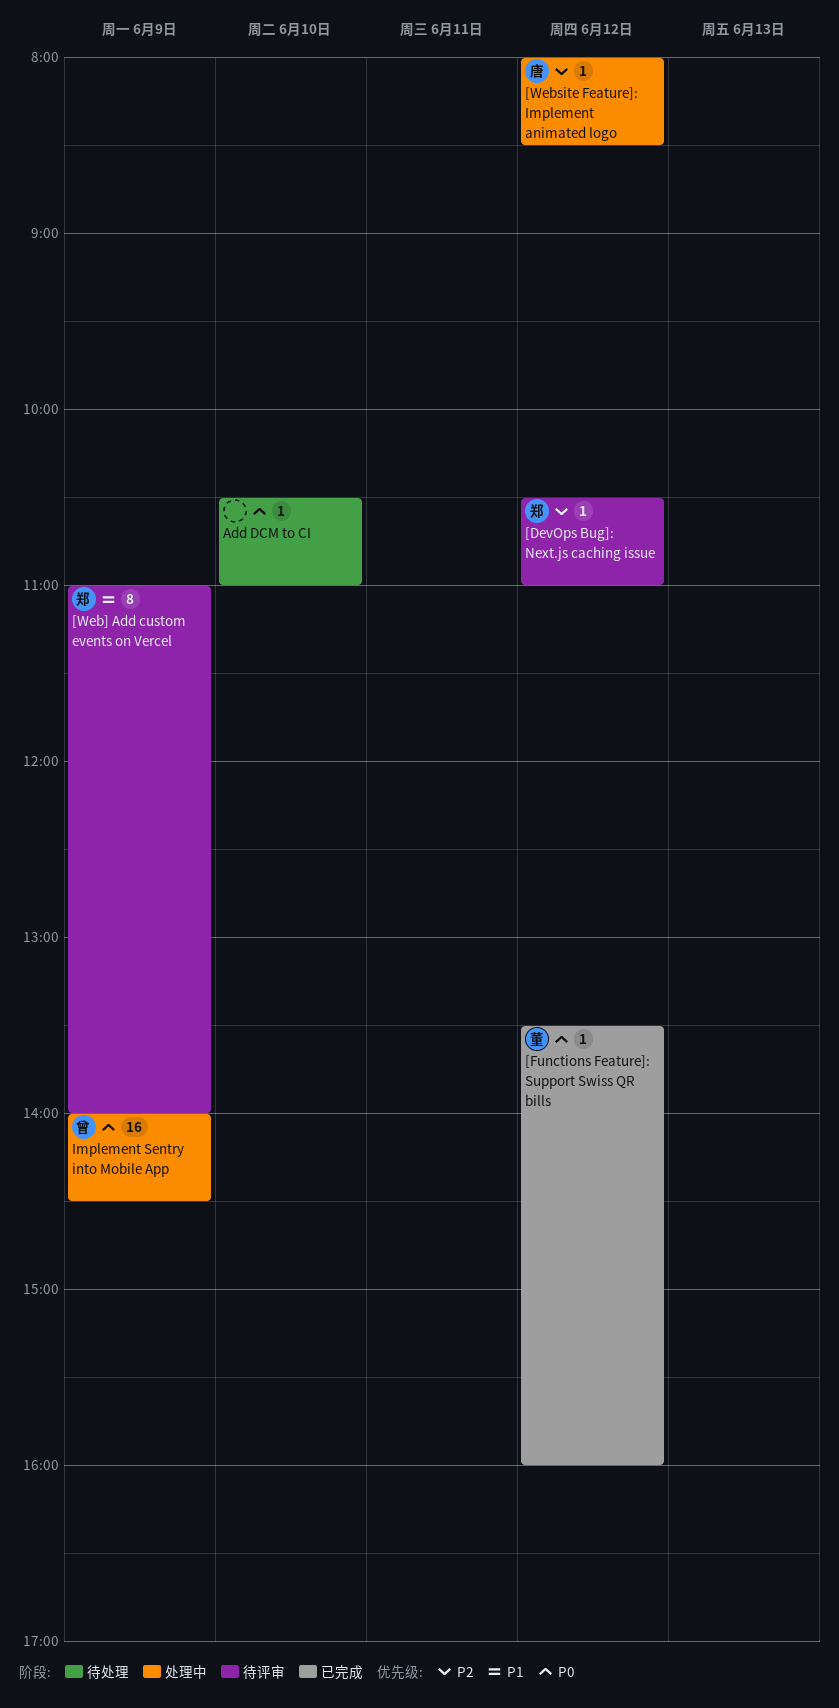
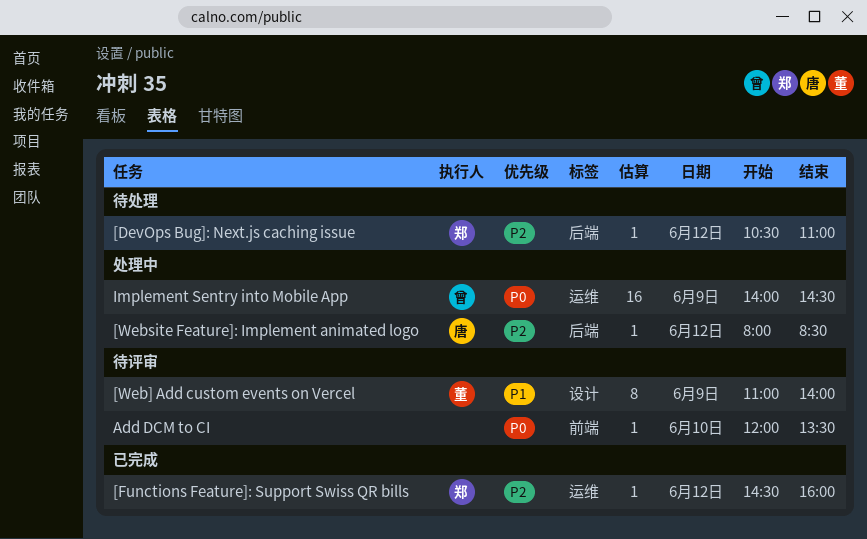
[DevOps Bug]: Next.js caching issue, status: 待评审 -> 待处理
[Functions Feature]: Support Swiss QR bills, owner: 董 -> 郑
[Functions Feature]: Support Swiss QR bills, priority: P0 -> P2
[Functions Feature]: Support Swiss QR bills, begins: 13:30 -> 14:30
[Web] Add custom events on Vercel, owner: 郑 -> 董
Add DCM to CI, status: 待处理 -> 待评审
Add DCM to CI, begins: 10:30 -> 12:00
Add DCM to CI, ends: 11:00 -> 13:30

